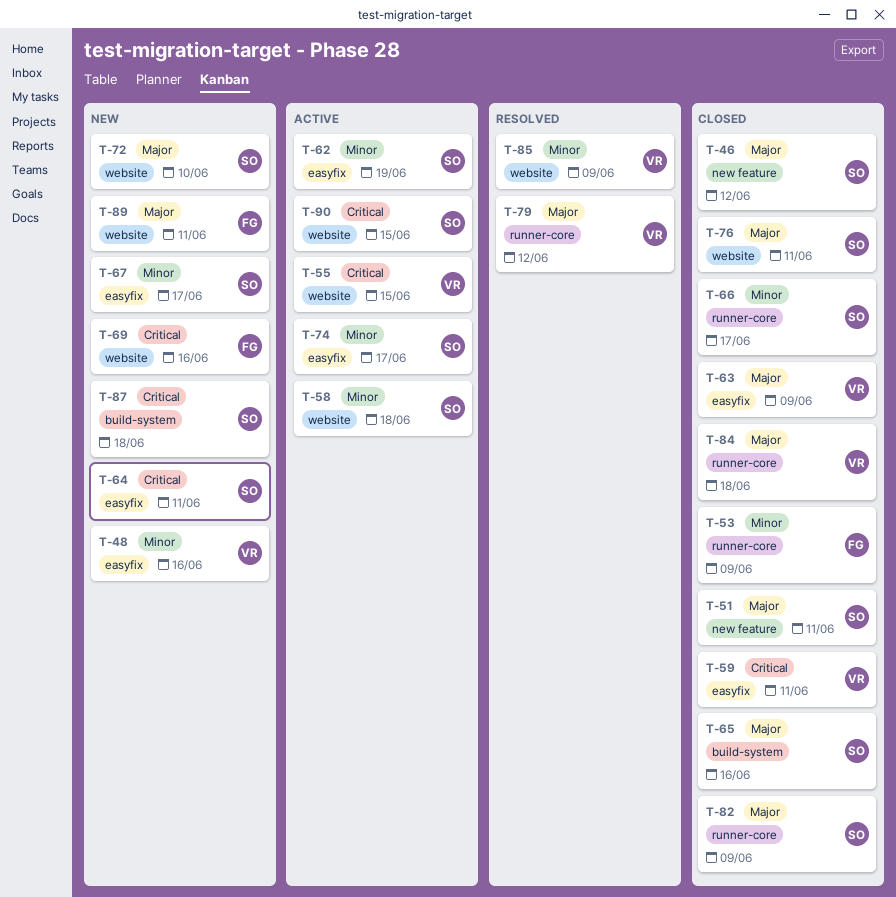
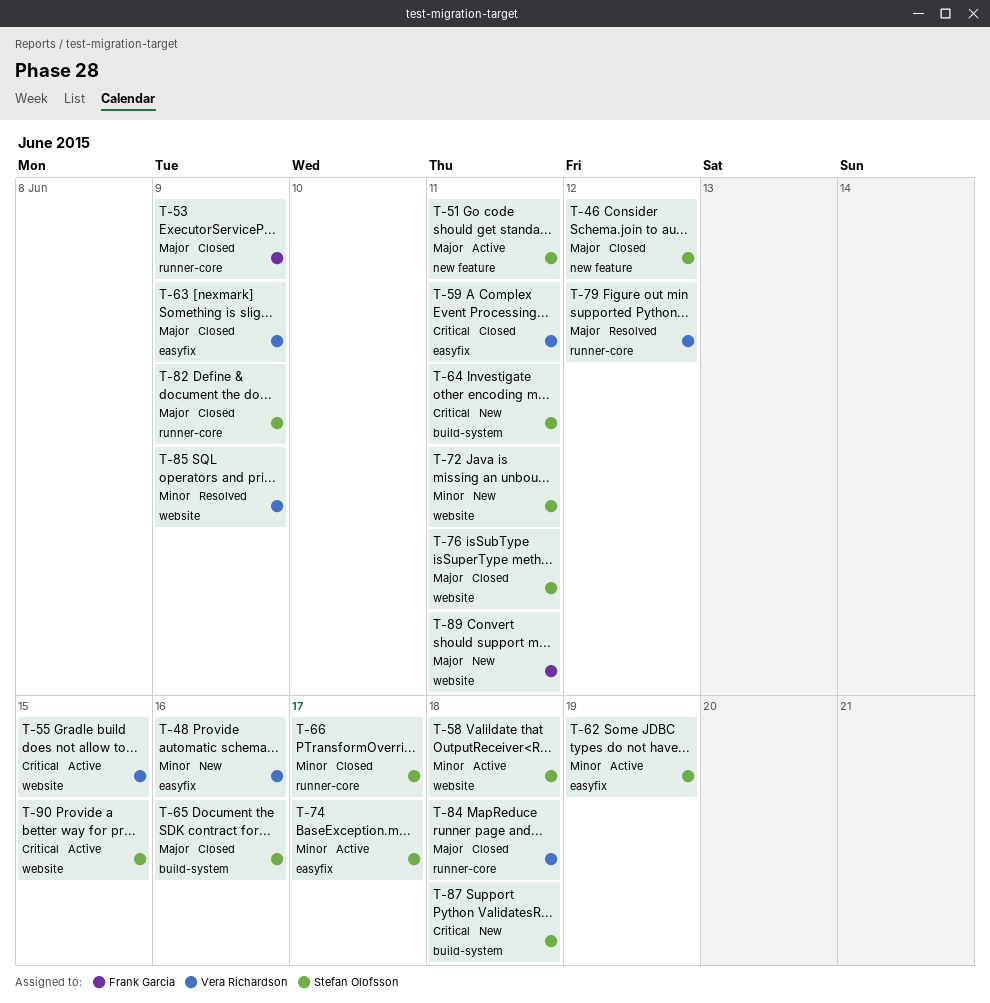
T-51, status: Closed -> Active
T-53, priority: Minor -> Major
T-64, label: easyfix -> build-system
T-67: present -> none
T-69: present -> none
T-72, priority: Major -> Minor
T-72, due: Jun 10 -> Jun 11

